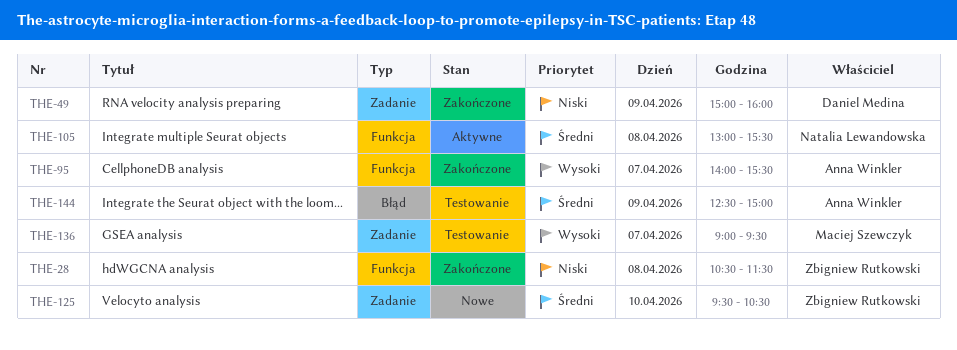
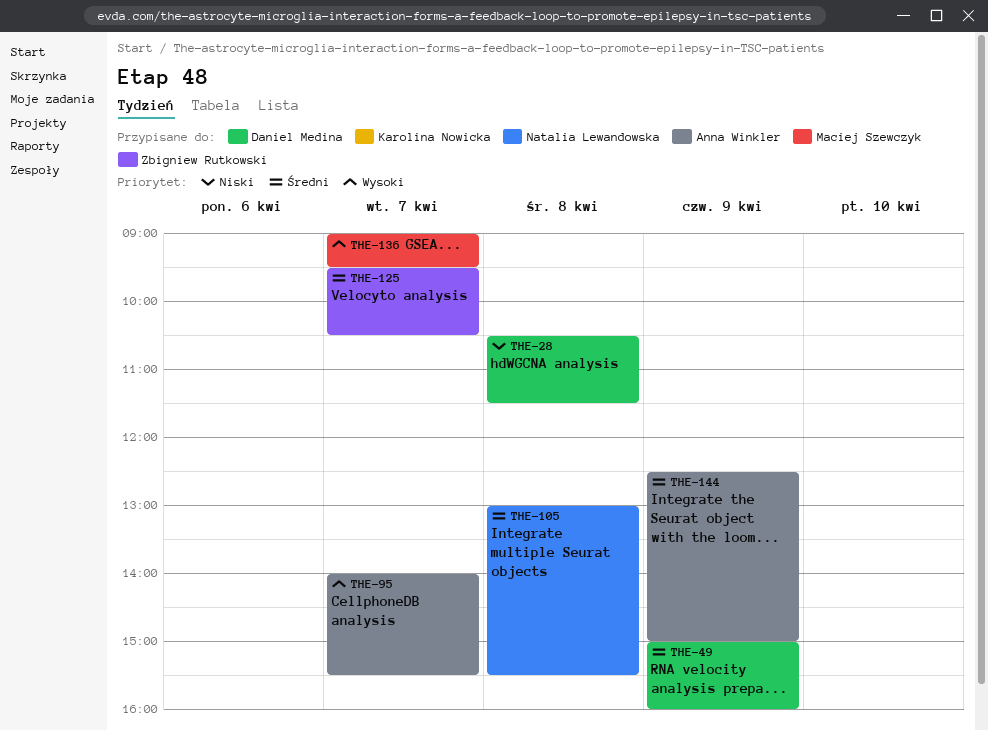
THE-28, owner: Zbigniew Rutkowski -> Daniel Medina
THE-49, priority: Niski -> Średni
THE-125, day: Apr 10 -> Apr 7

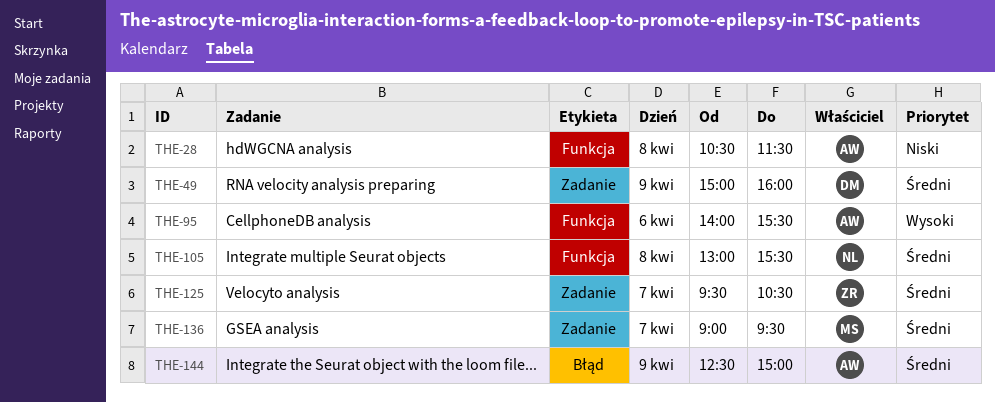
THE-28, owner: Daniel Medina -> Anna Winkler
THE-95, day: Apr 7 -> Apr 6
THE-136, priority: Wysoki -> Średni

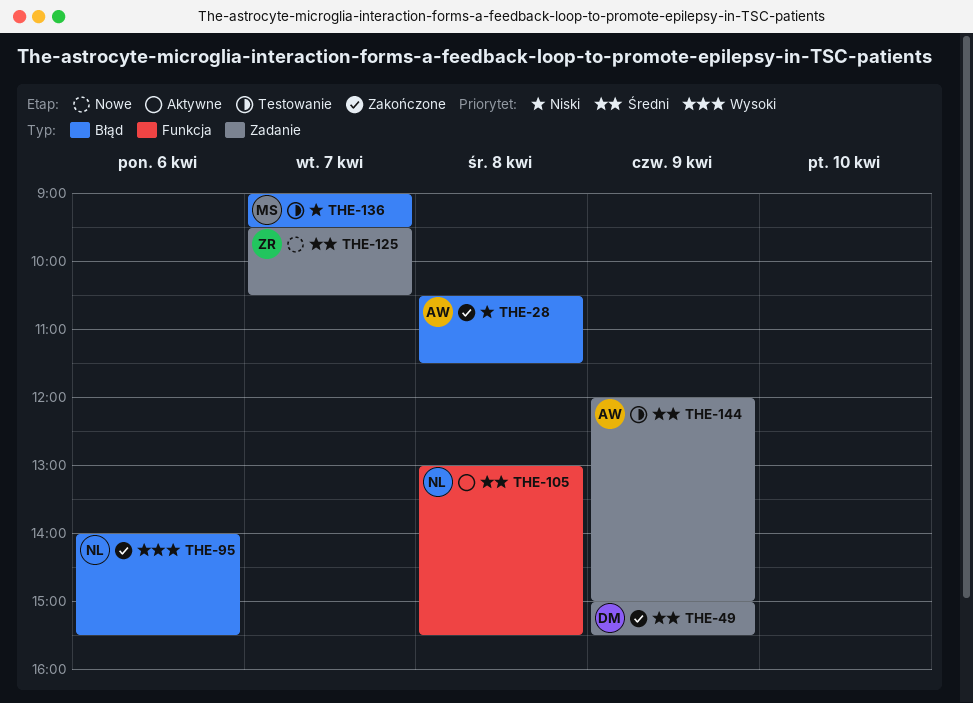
THE-28, label: Funkcja -> Błąd
THE-49, ends: 16:00 -> 15:30
THE-95, owner: AW -> NL
THE-95, label: Funkcja -> Błąd
THE-136, priority: Średni -> Niski
THE-136, label: Zadanie -> Błąd
THE-144, label: Błąd -> Zadanie
THE-144, begins: 12:30 -> 12:00

